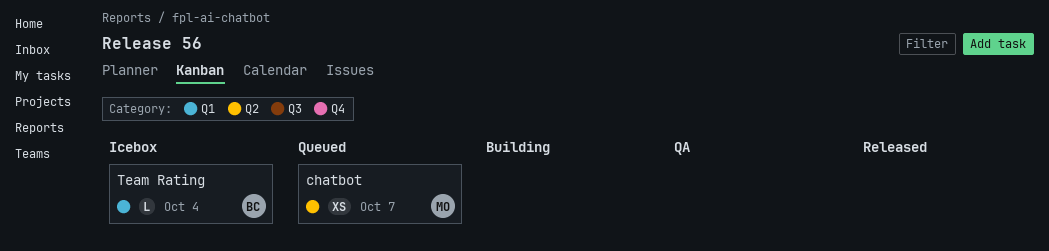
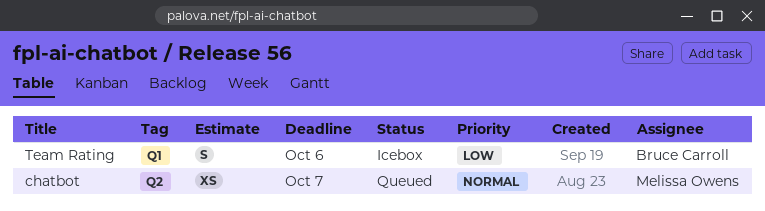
Team Rating, estimate: L -> S
Team Rating, due: Oct 4 -> Oct 6

